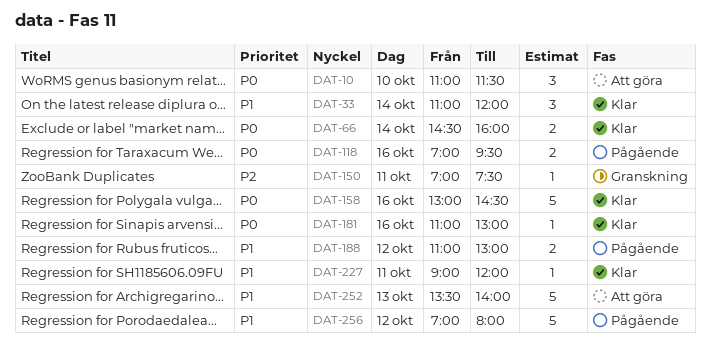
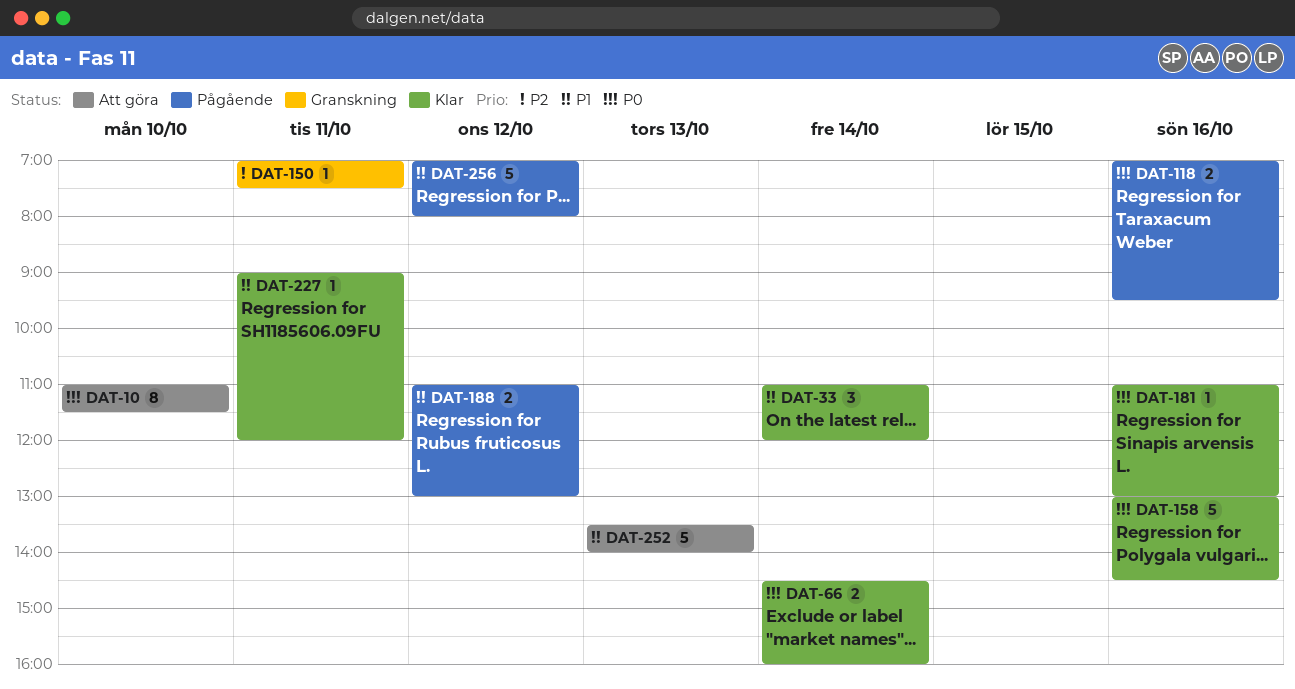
DAT-10, estimate: 3 -> 8

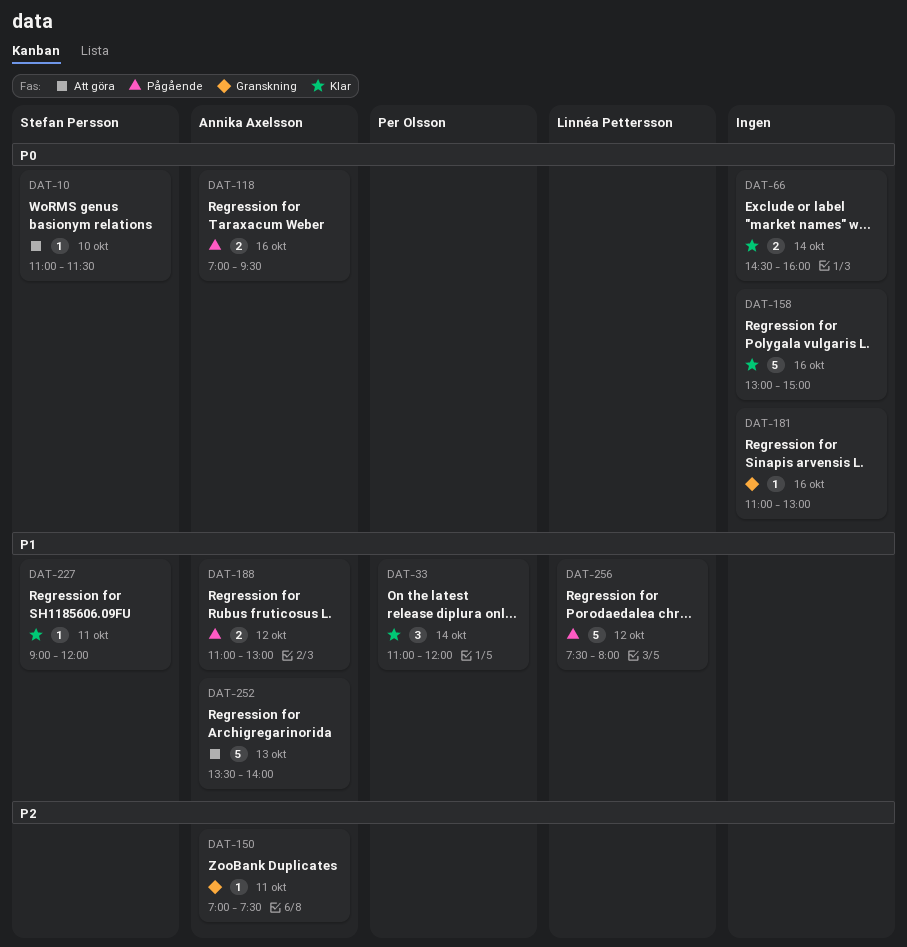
DAT-10, estimate: 8 -> 1
DAT-158, ends: 14:30 -> 15:00
DAT-181, status: Klar -> Granskning
DAT-256, begins: 07:00 -> 07:30

